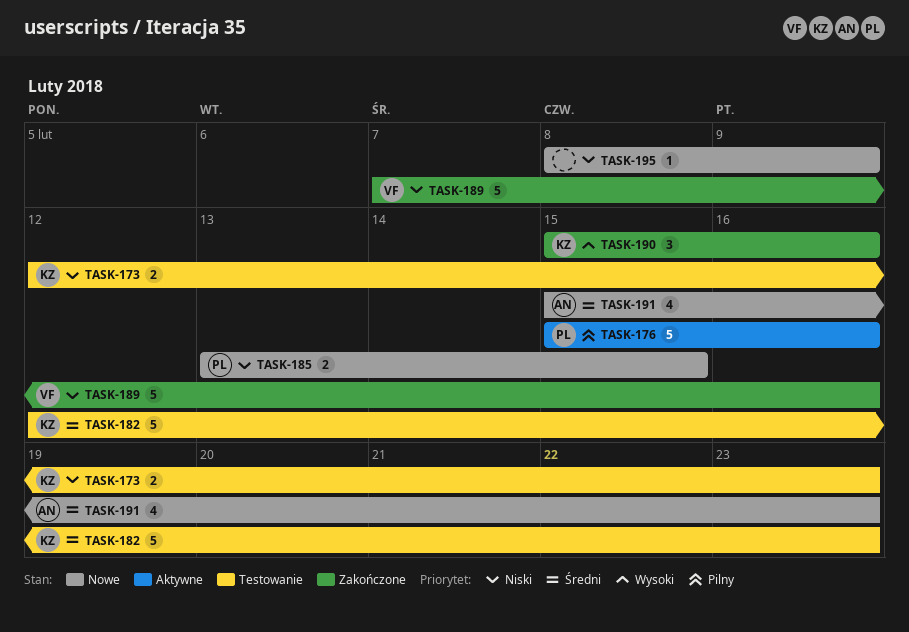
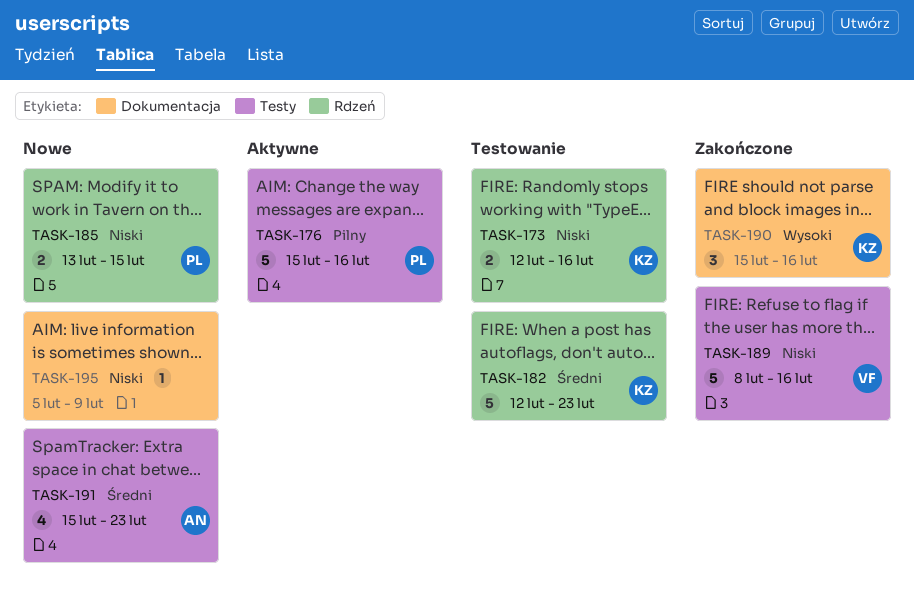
TASK-173, due: Feb 23 -> Feb 16
TASK-189, start: Feb 7 -> Feb 8
TASK-195, start: Feb 8 -> Feb 5

